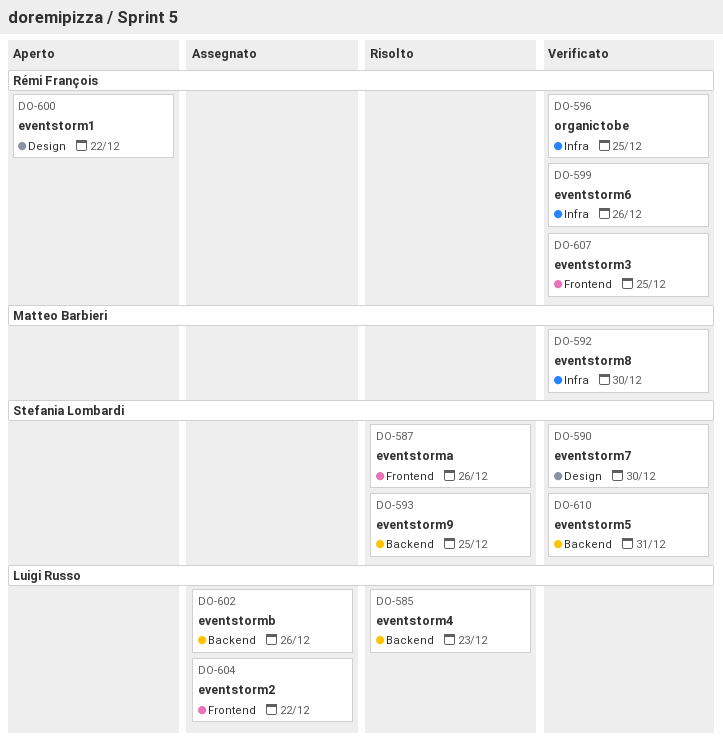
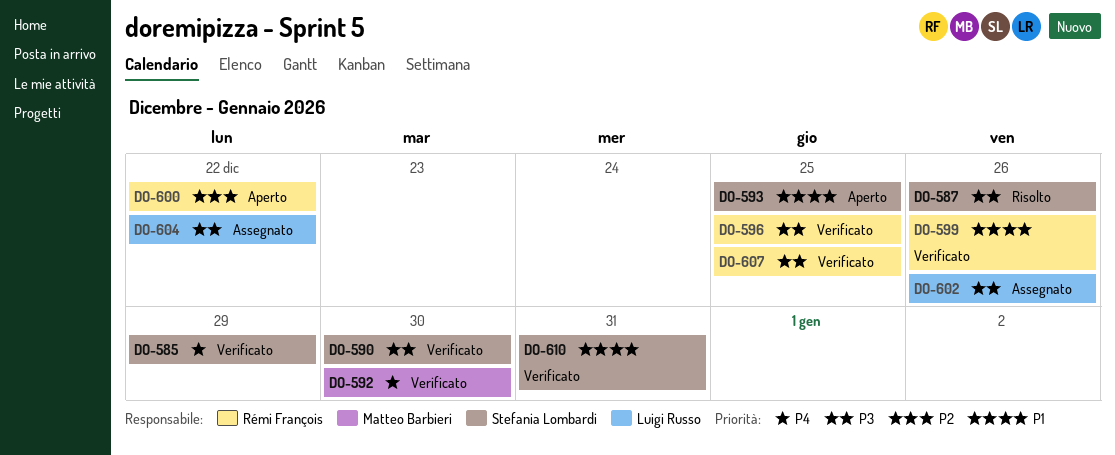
DO-585, status: Risolto -> Verificato
DO-585, owner: Luigi Russo -> Stefania Lombardi
DO-585, due: Dec 23 -> Dec 29
DO-593, status: Risolto -> Aperto

